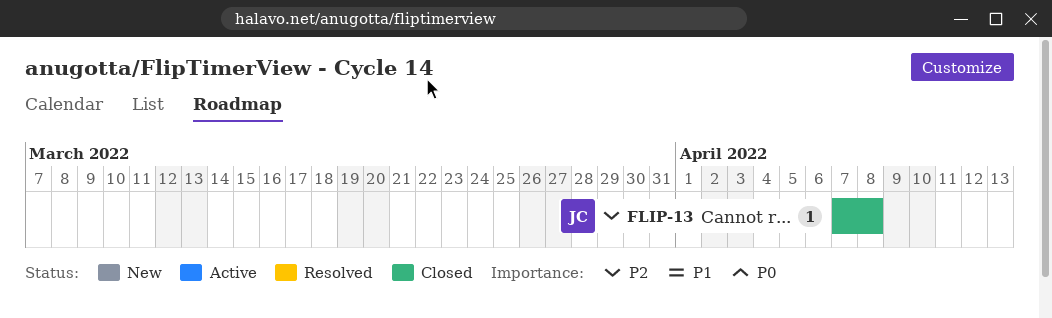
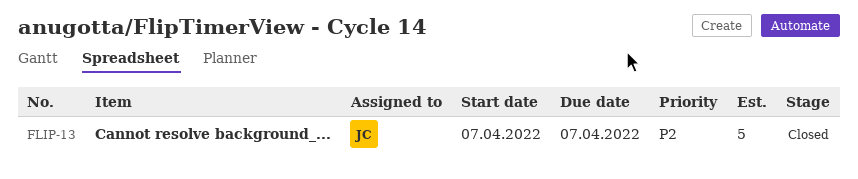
FLIP-13, estimate: 1 -> 5
FLIP-13, due: Apr 8 -> Apr 7

